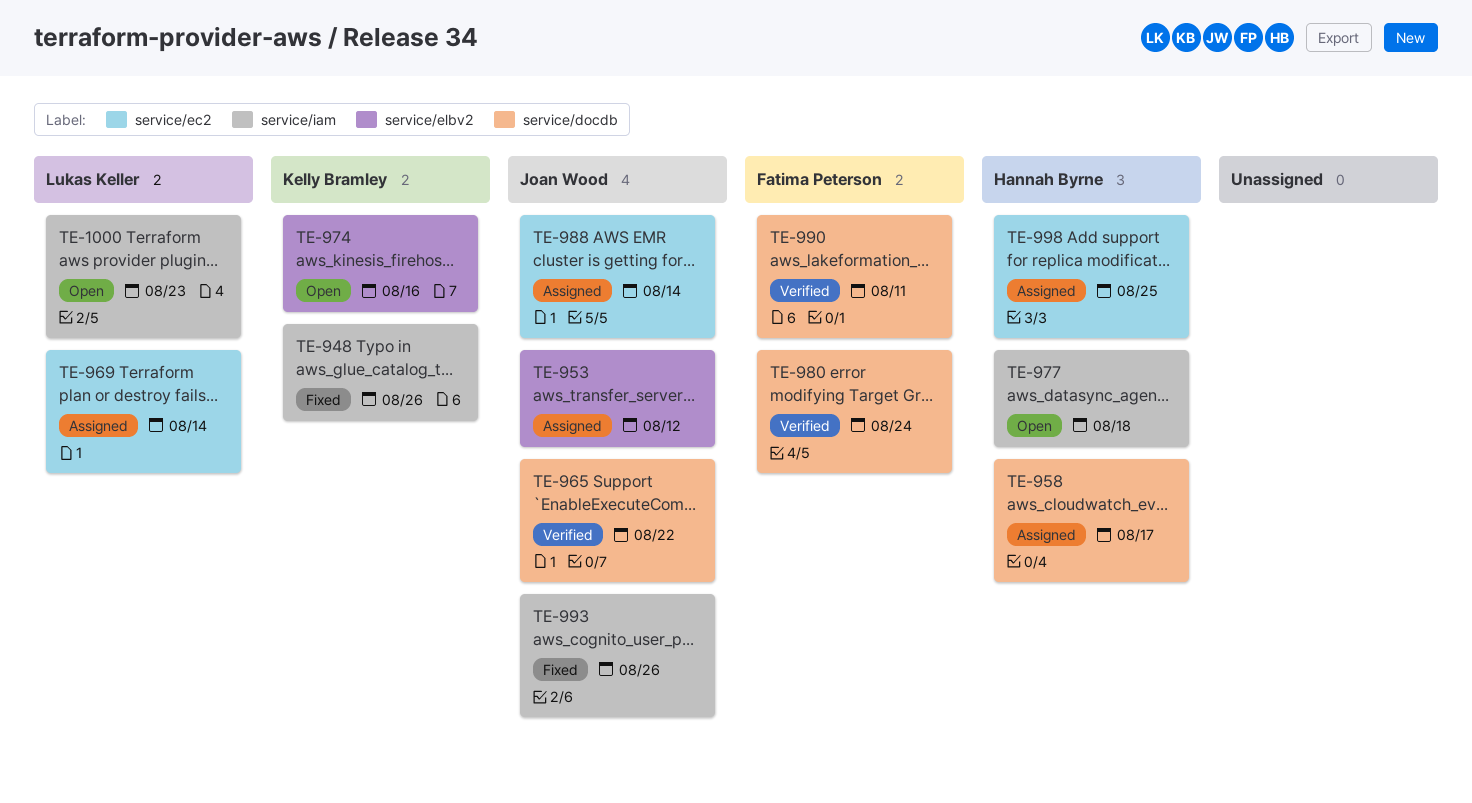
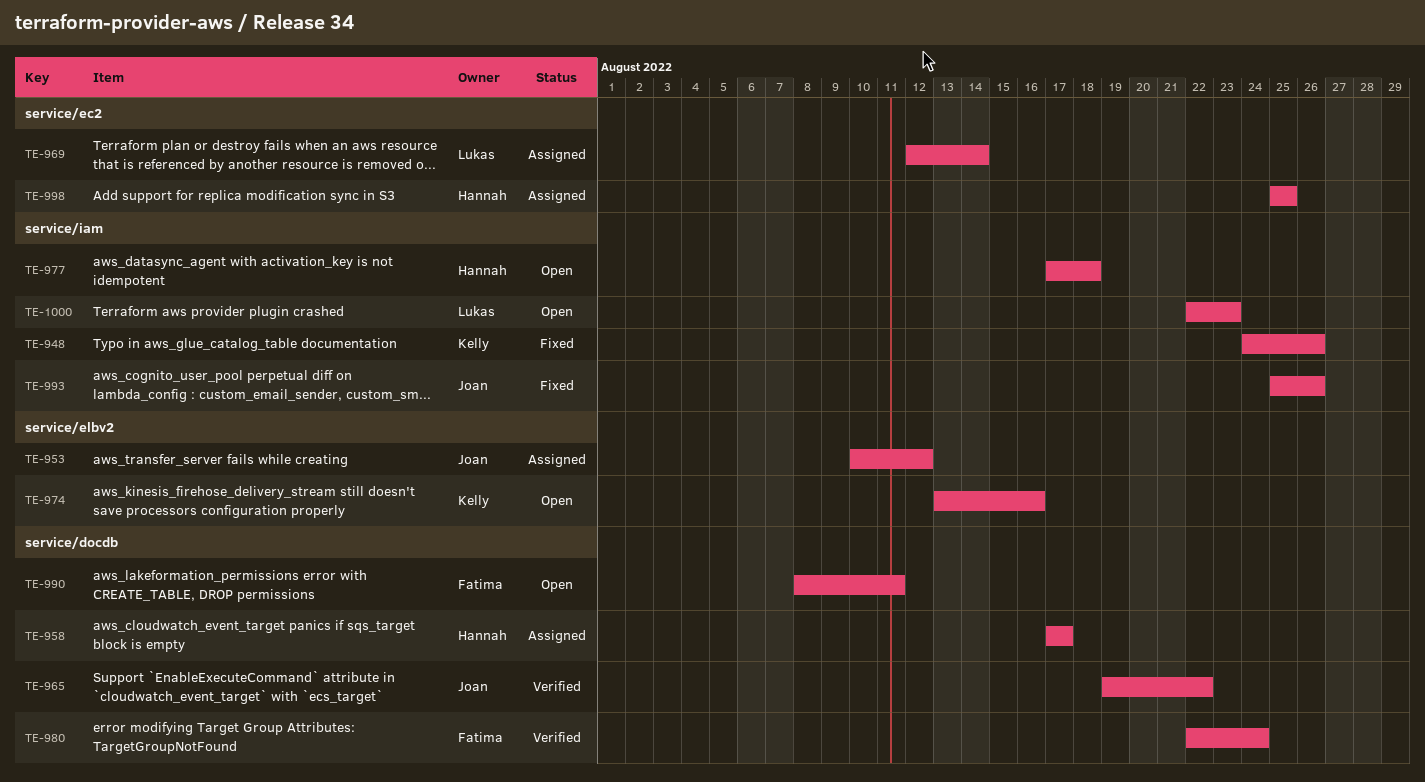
TE-988: present -> none
TE-990, status: Verified -> Open

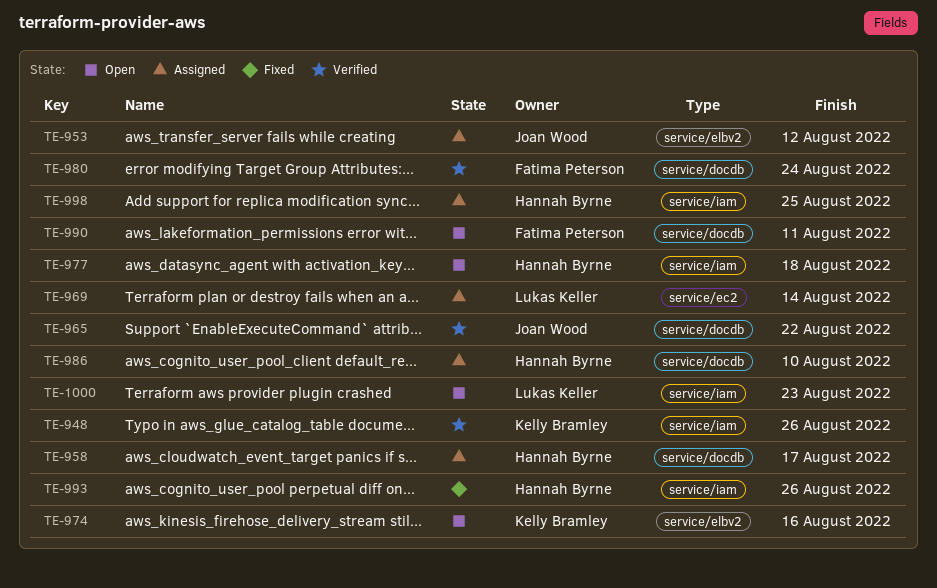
TE-948, status: Fixed -> Verified
TE-986: none -> present
TE-993, owner: Joan Wood -> Hannah Byrne
TE-998, label: service/ec2 -> service/iam

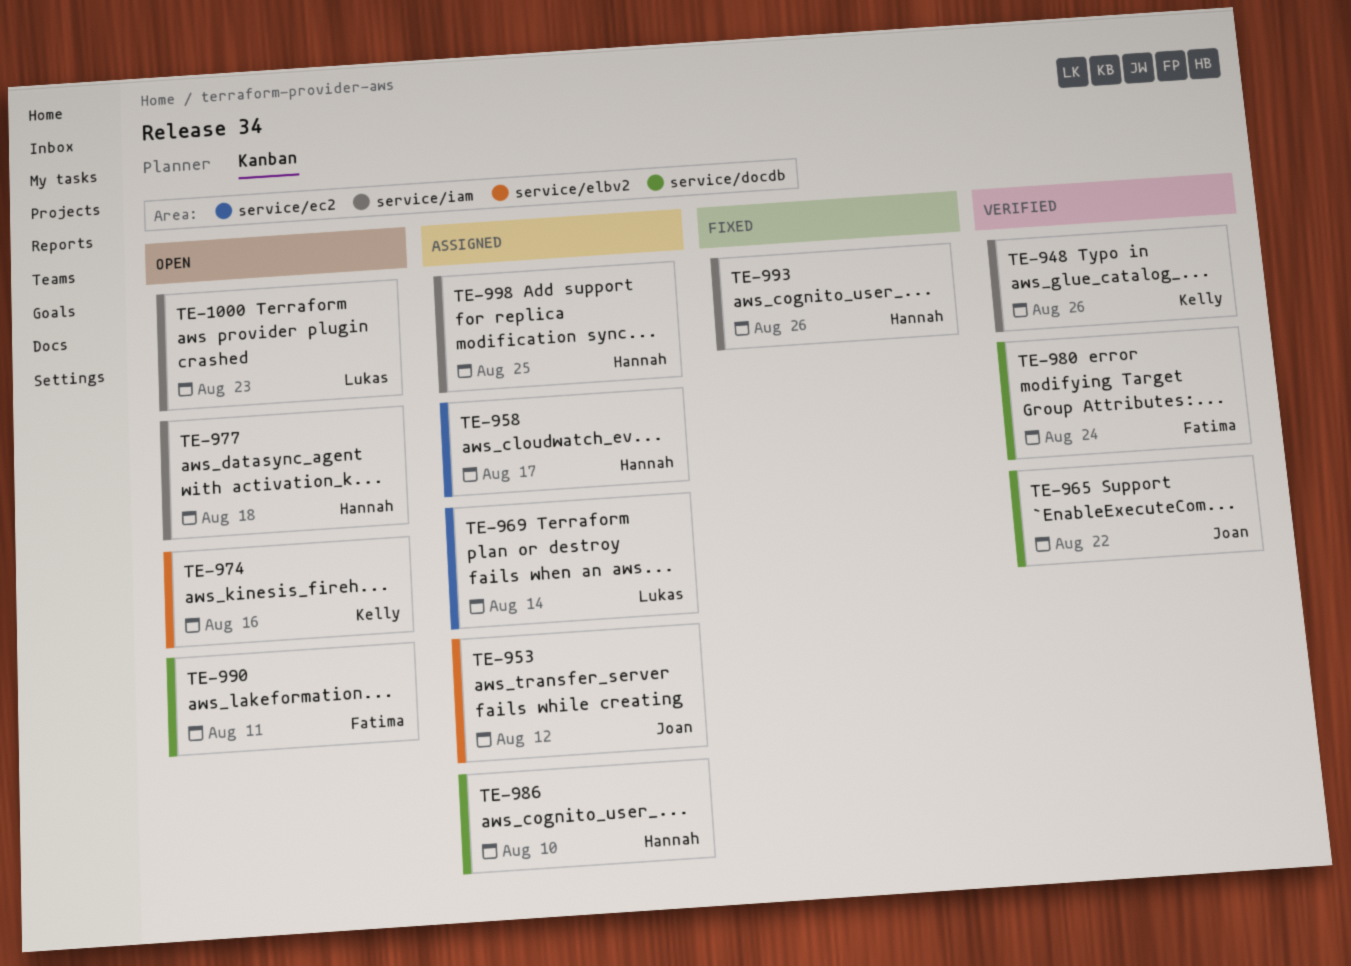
TE-958, label: service/docdb -> service/ec2

